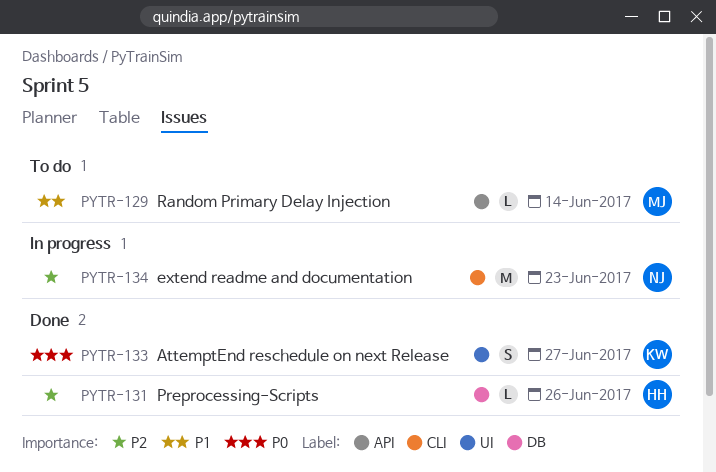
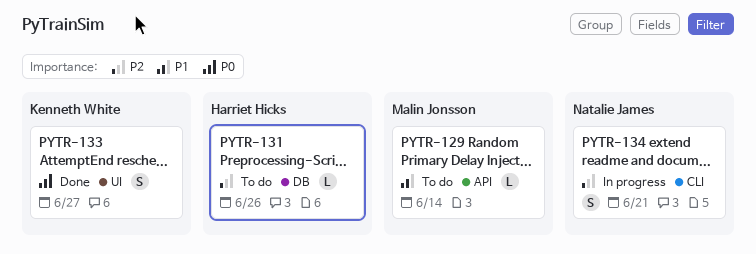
PYTR-131, status: Done -> To do
PYTR-134, estimate: M -> S
PYTR-134, due: Jun 23 -> Jun 21

